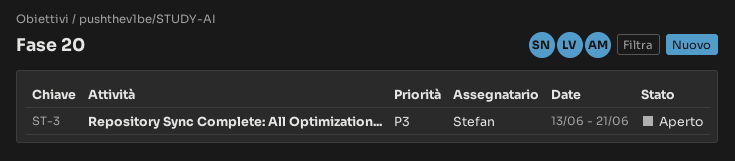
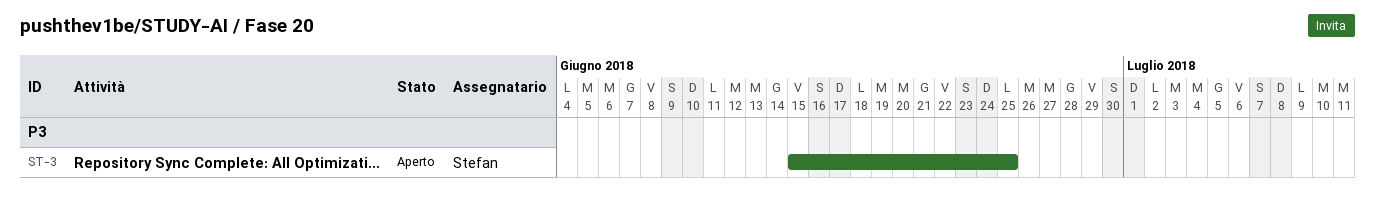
ST-3, start: Jun 13 -> Jun 15
ST-3, due: Jun 21 -> Jun 25

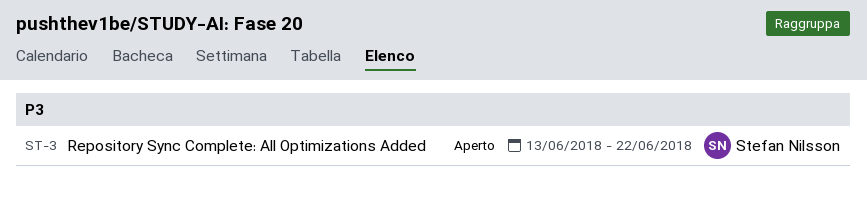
ST-3, start: Jun 15 -> Jun 13
ST-3, due: Jun 25 -> Jun 22

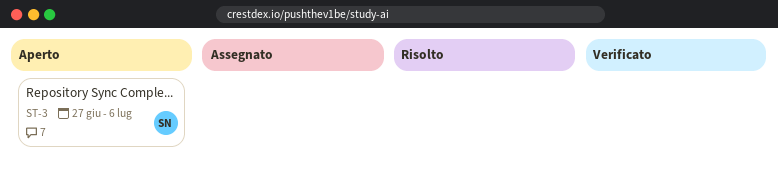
ST-3, start: Jun 13 -> Jun 27
ST-3, due: Jun 22 -> Jul 6

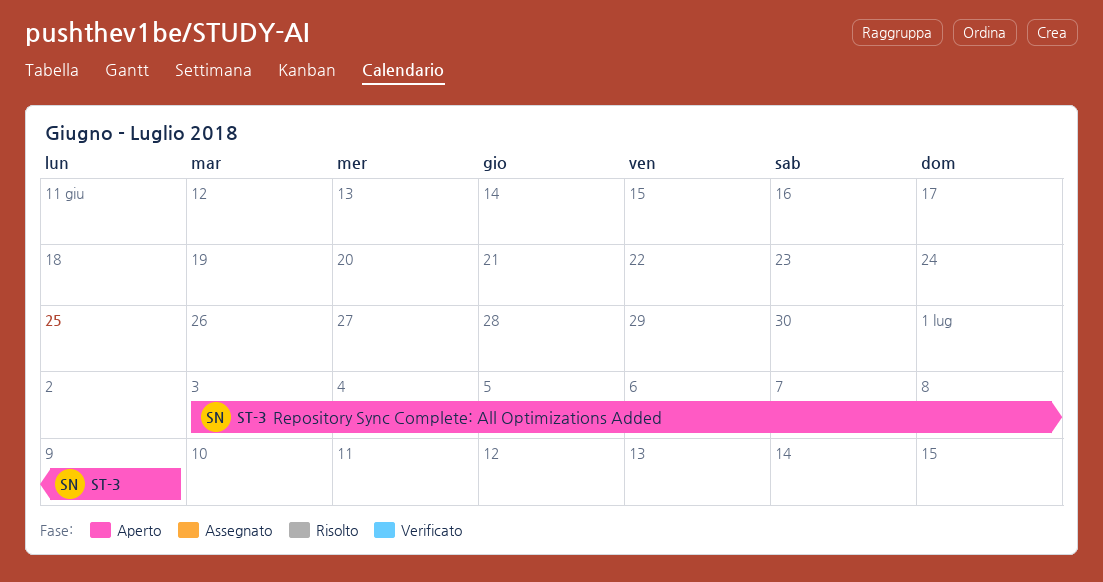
ST-3, start: Jun 27 -> Jul 3
ST-3, due: Jul 6 -> Jul 9

